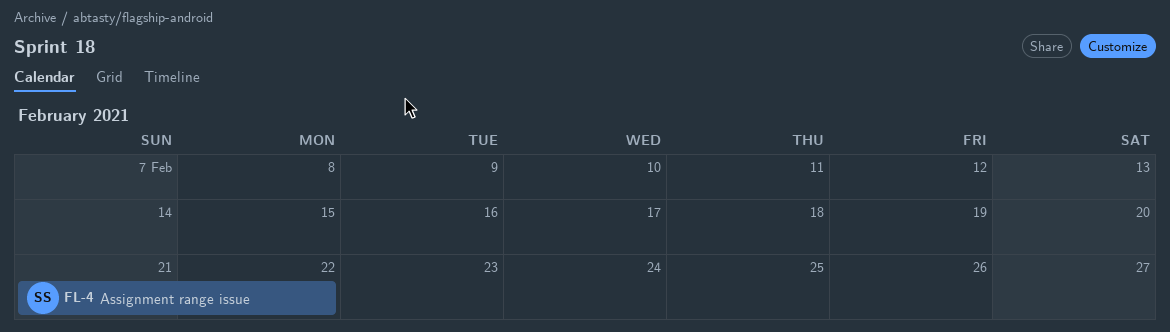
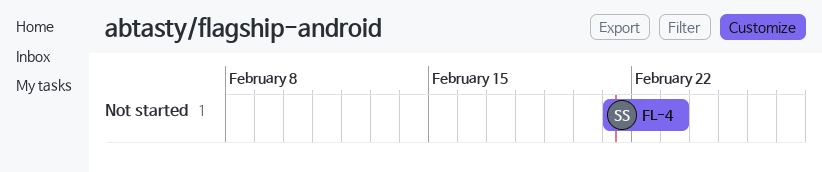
FL-4, due: Feb 22 -> Feb 23

